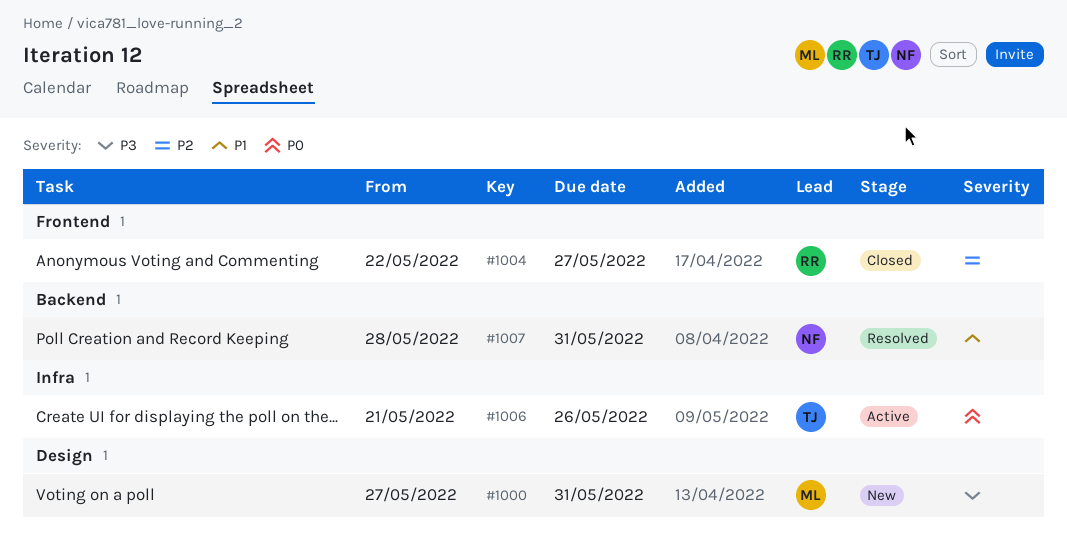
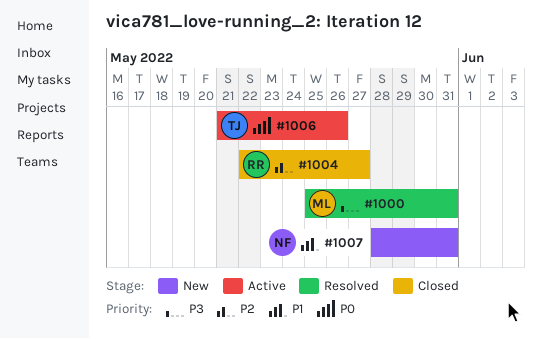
#1000, status: New -> Resolved
#1000, start: May 27 -> May 25
#1007, status: Resolved -> New

